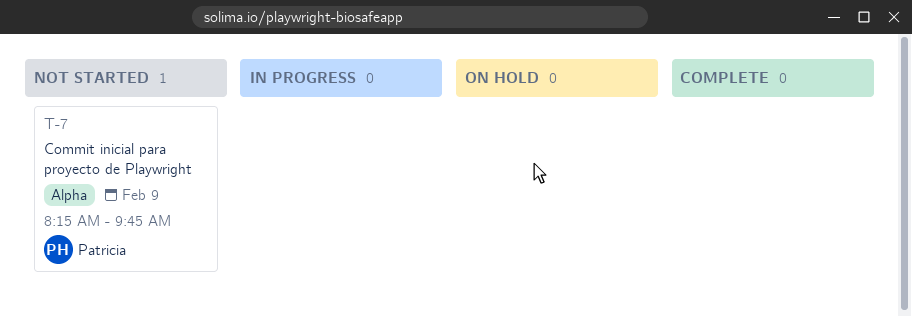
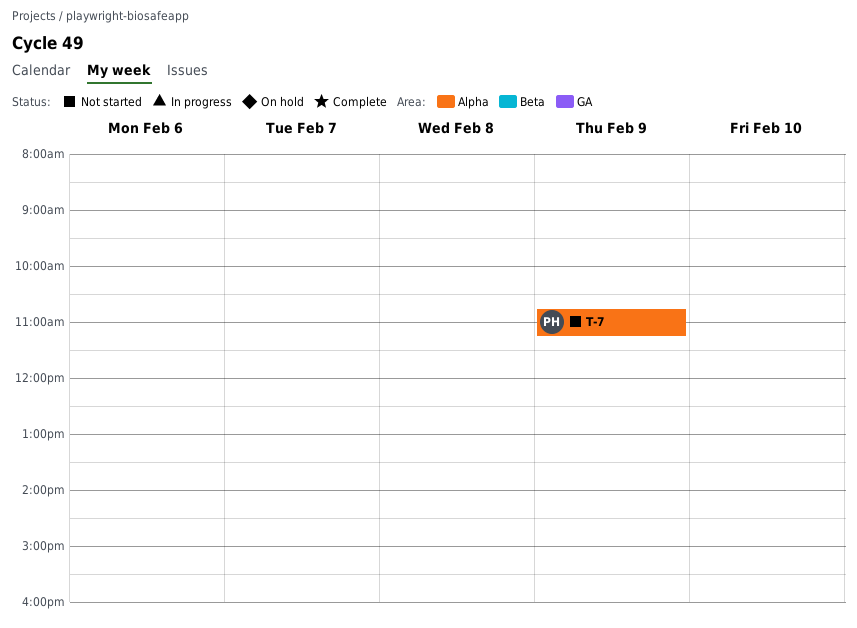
T-7, begins: 08:15 -> 10:45
T-7, ends: 09:45 -> 11:15

